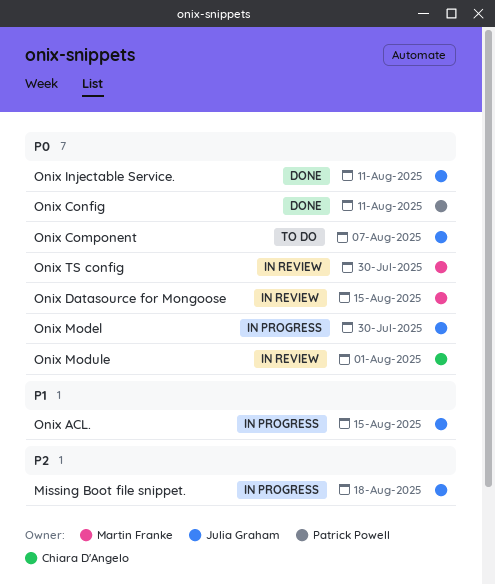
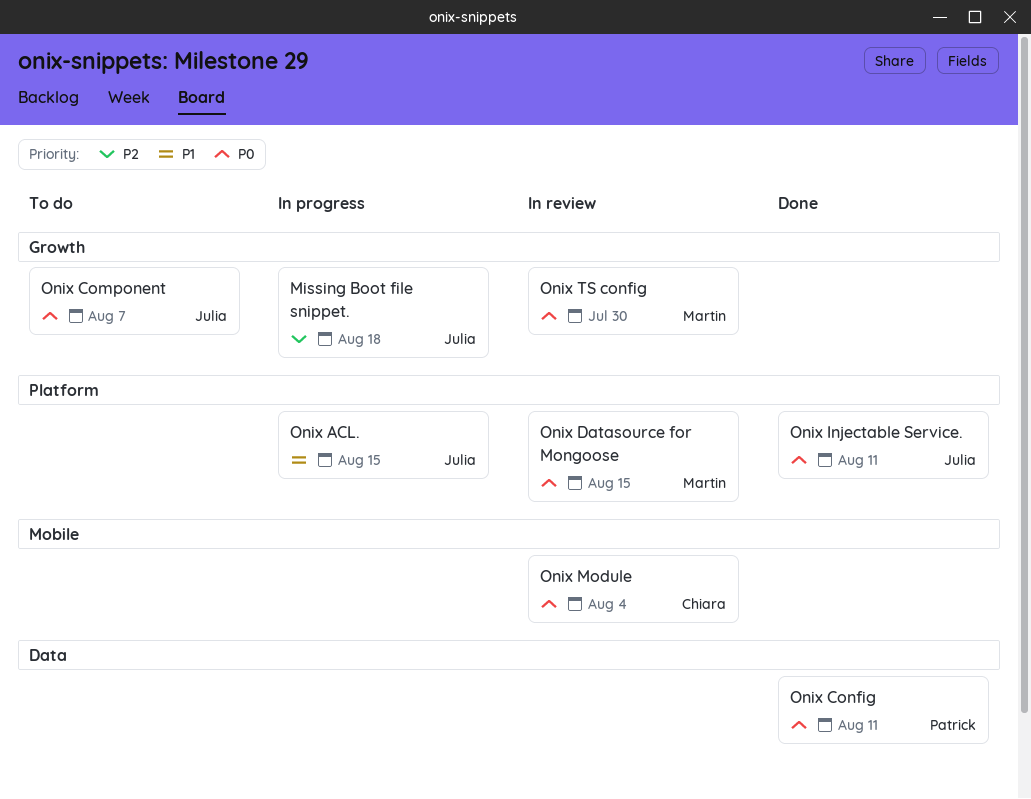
Onix Model: present -> none
Onix Module, due: Aug 1 -> Aug 4

